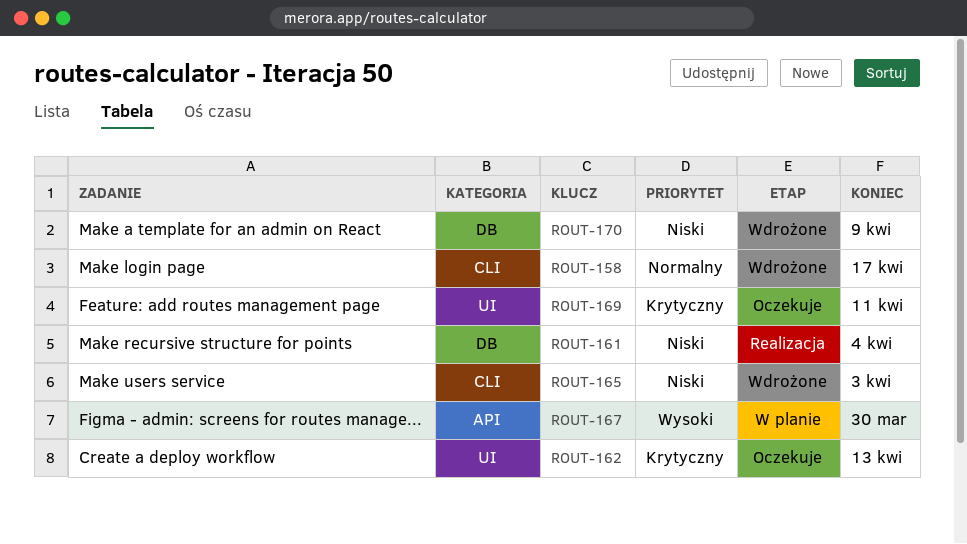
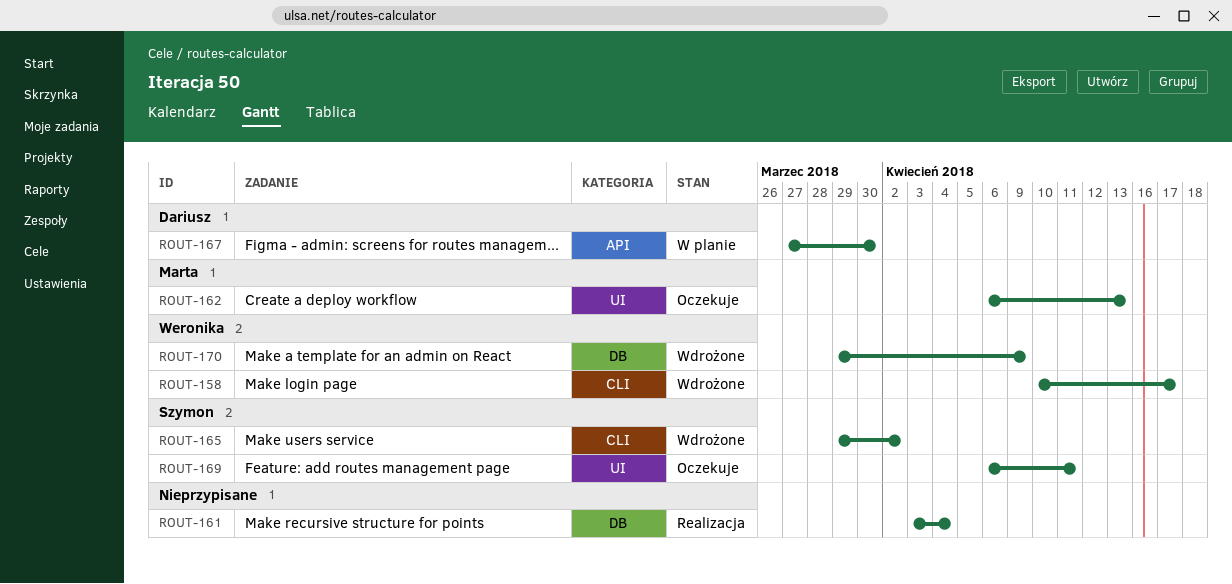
ROUT-165, due: Apr 3 -> Apr 2

